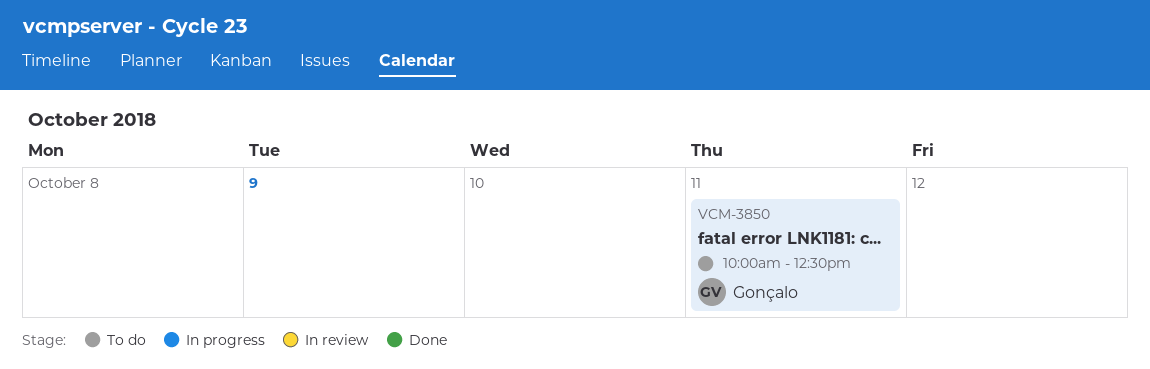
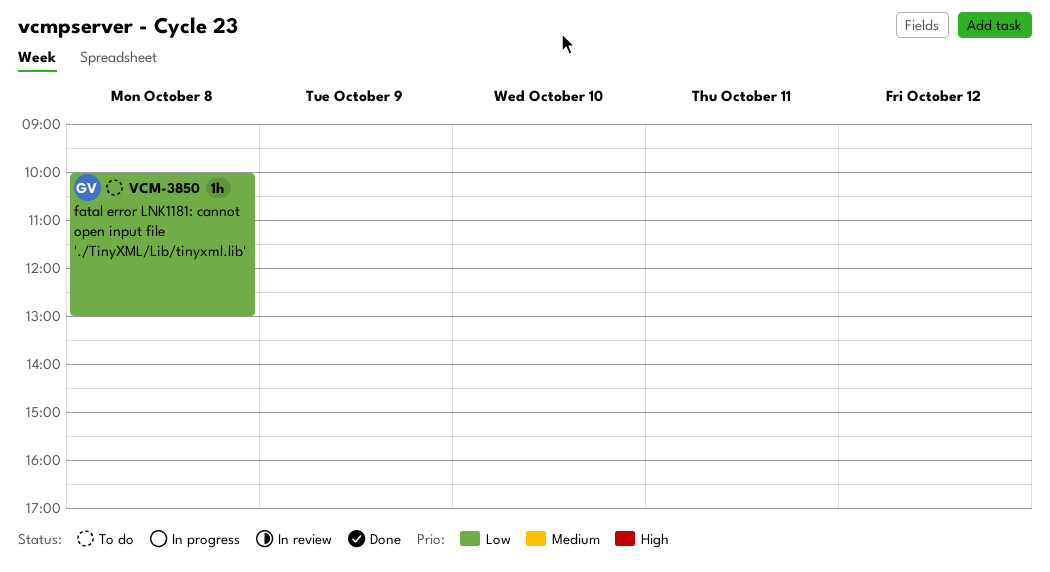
VCM-3850, day: Oct 11 -> Oct 8
VCM-3850, ends: 12:30 -> 13:00

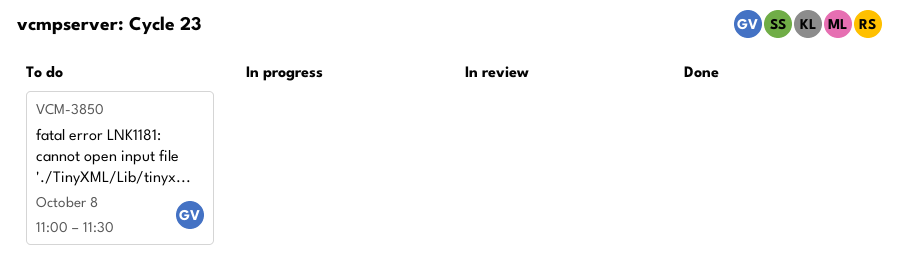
VCM-3850, begins: 10:00 -> 11:00
VCM-3850, ends: 13:00 -> 11:30

